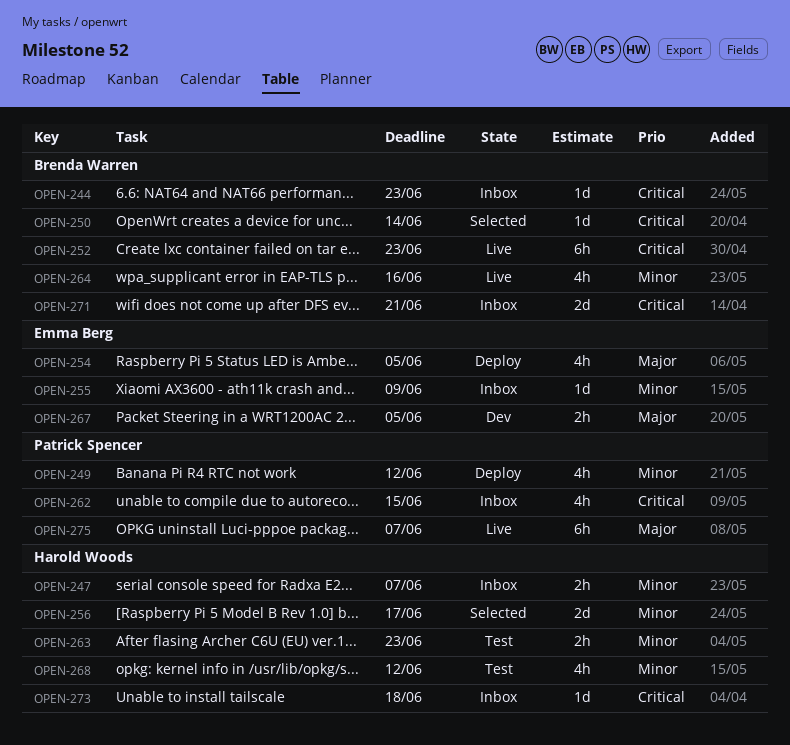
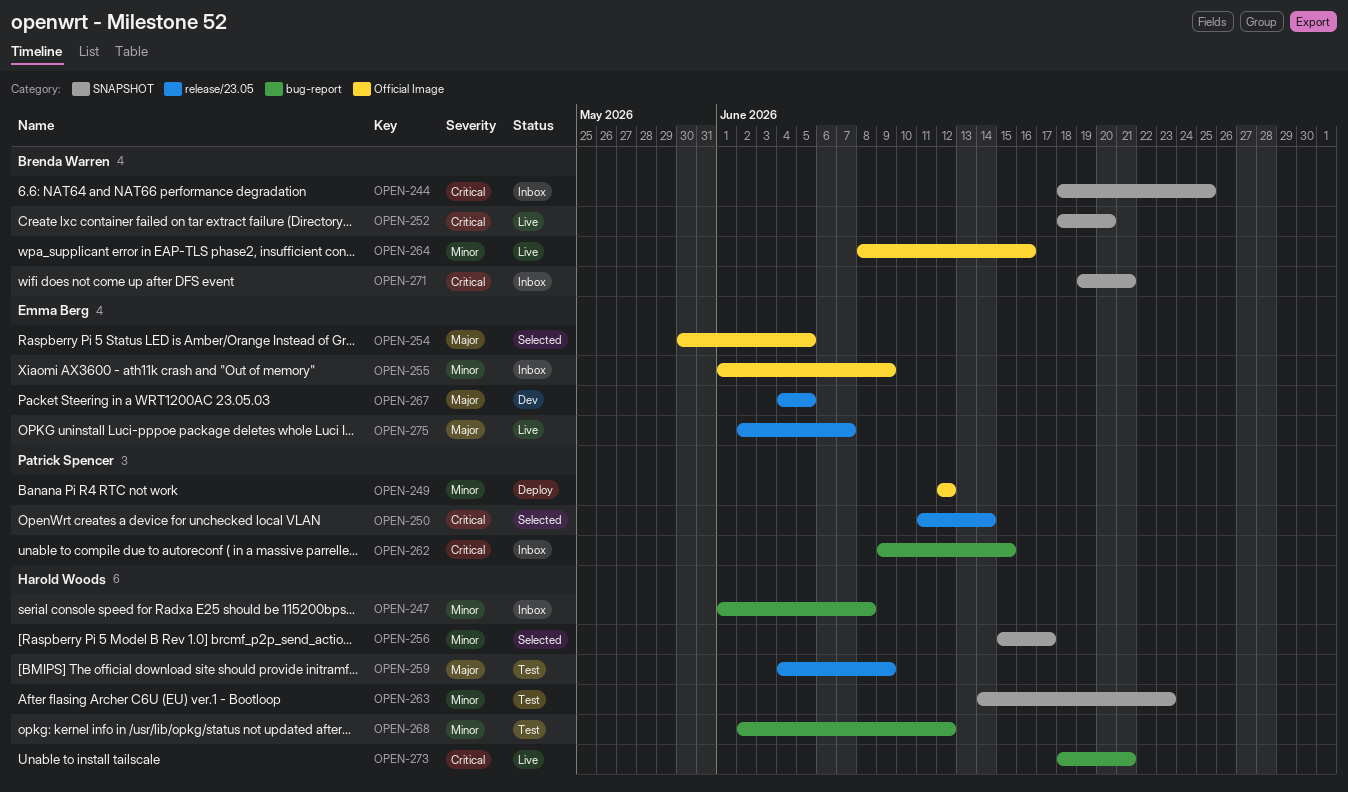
OPEN-244, due: Jun 23 -> Jun 25
OPEN-247, due: Jun 7 -> Jun 8
OPEN-250, owner: Brenda Warren -> Patrick Spencer
OPEN-252, due: Jun 23 -> Jun 20
OPEN-254, status: Deploy -> Selected
OPEN-259: none -> present
OPEN-273, status: Inbox -> Live
OPEN-273, due: Jun 18 -> Jun 21
OPEN-275, owner: Patrick Spencer -> Emma Berg

